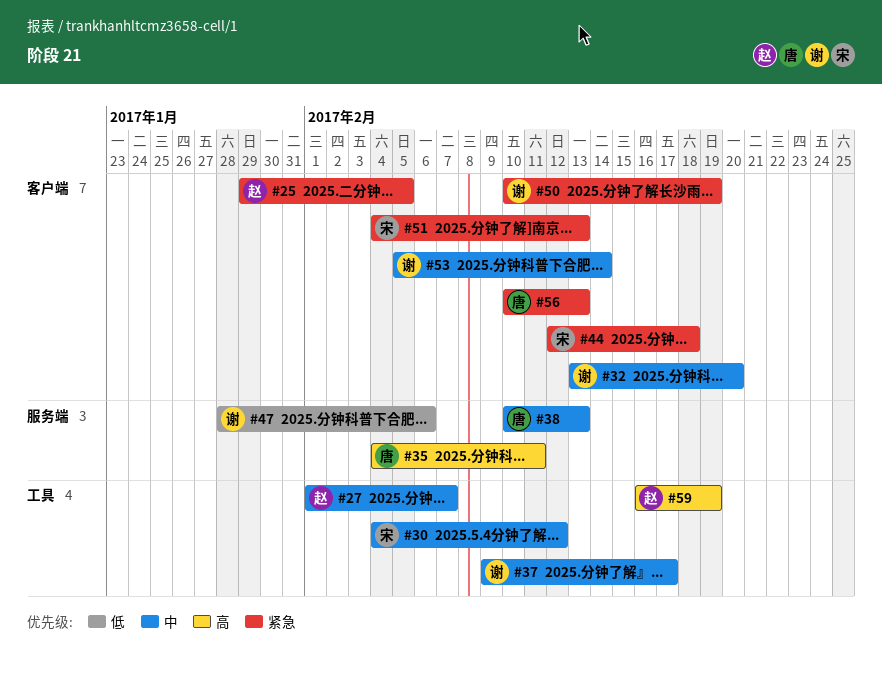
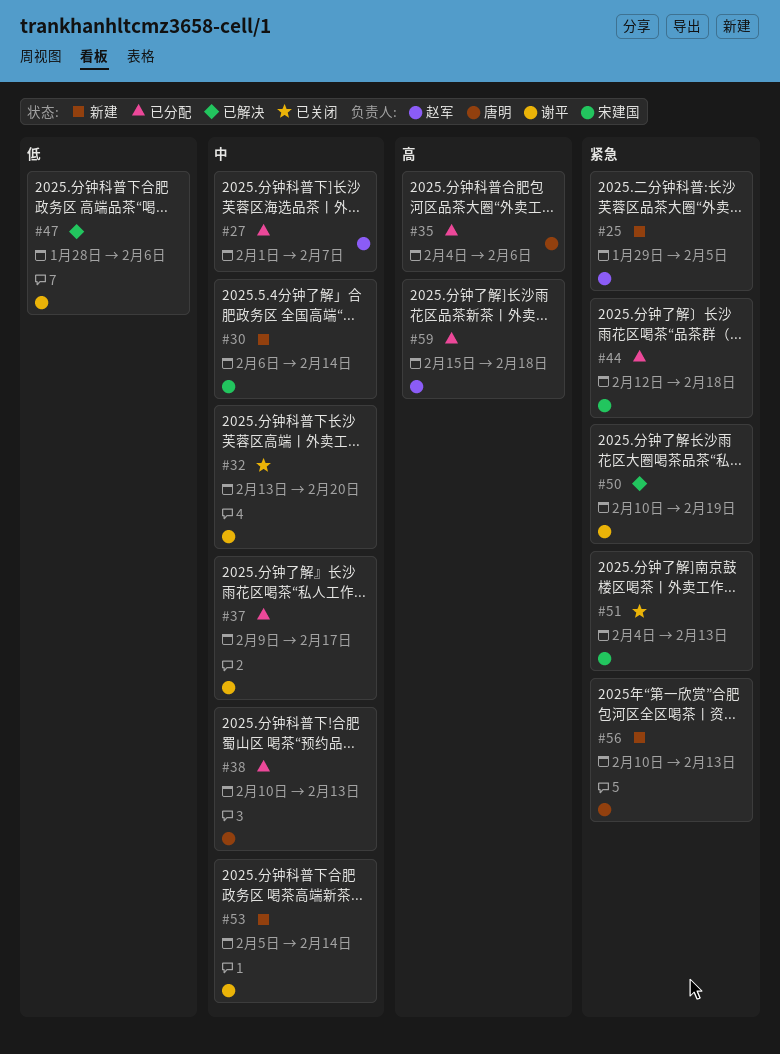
#30, start: Feb 4 -> Feb 6
#30, due: Feb 12 -> Feb 14
#35, due: Feb 11 -> Feb 6
#59, start: Feb 16 -> Feb 15
#59, due: Feb 19 -> Feb 18

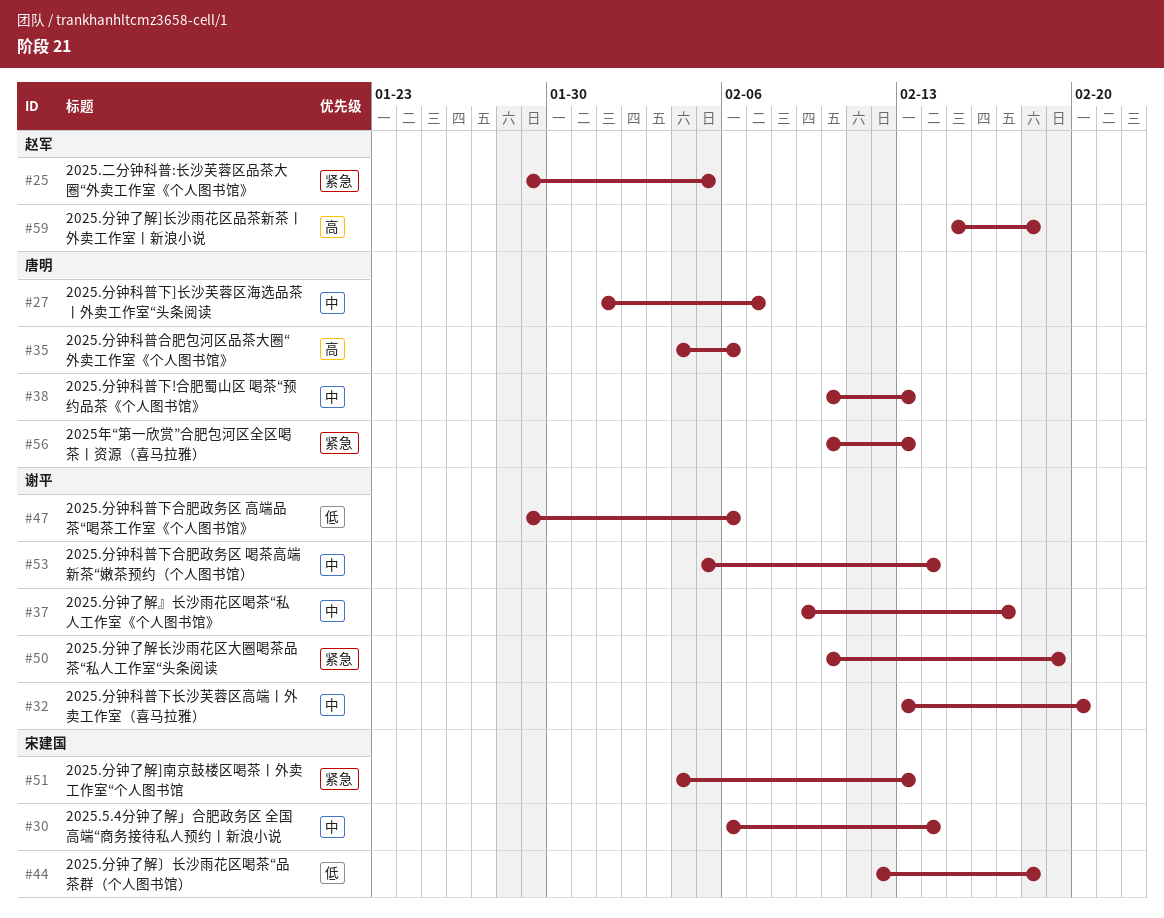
#27, owner: 赵军 -> 唐明
#44, priority: 紧急 -> 低
#47, start: Jan 28 -> Jan 29

